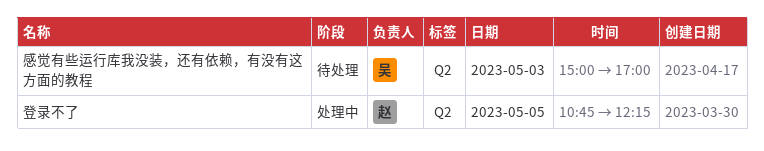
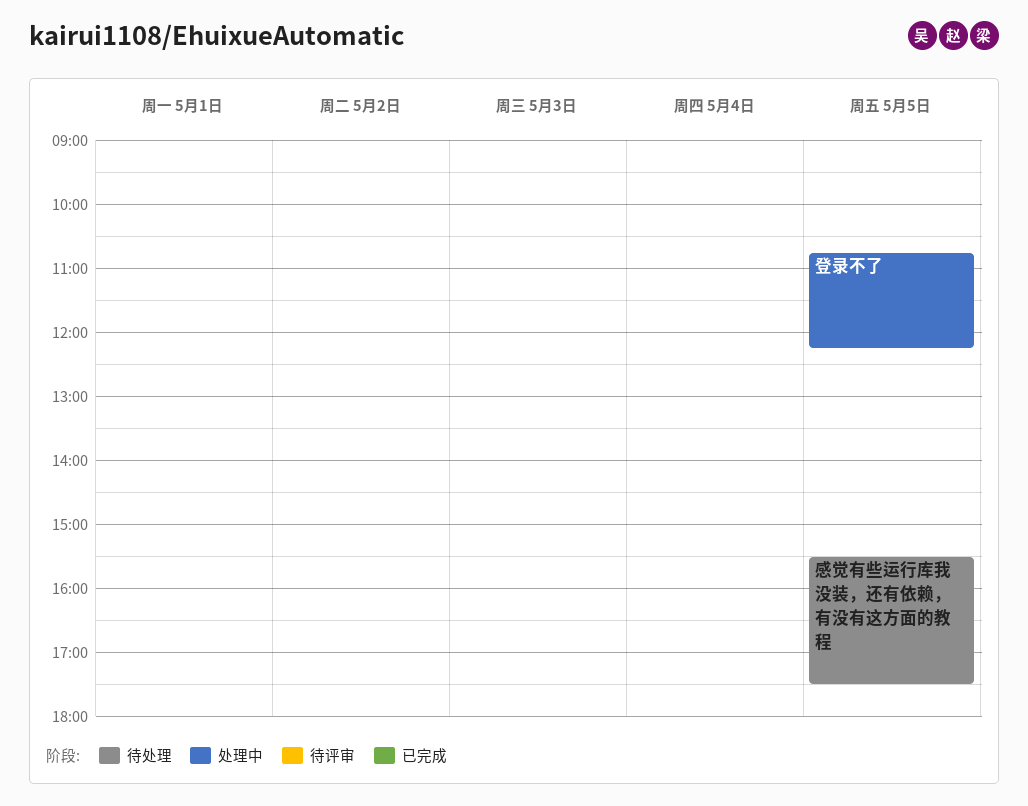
感觉有些运行库我没装，还有依赖，有没有这方面的教程, day: May 3 -> May 5
感觉有些运行库我没装，还有依赖，有没有这方面的教程, begins: 15:00 -> 15:30
感觉有些运行库我没装，还有依赖，有没有这方面的教程, ends: 17:00 -> 17:30

